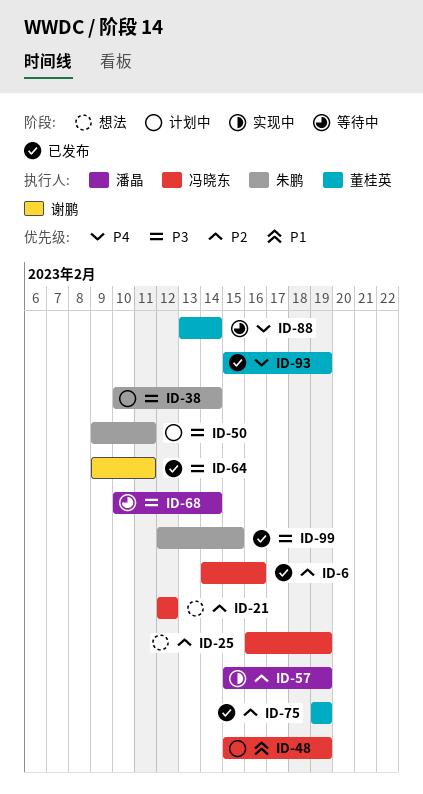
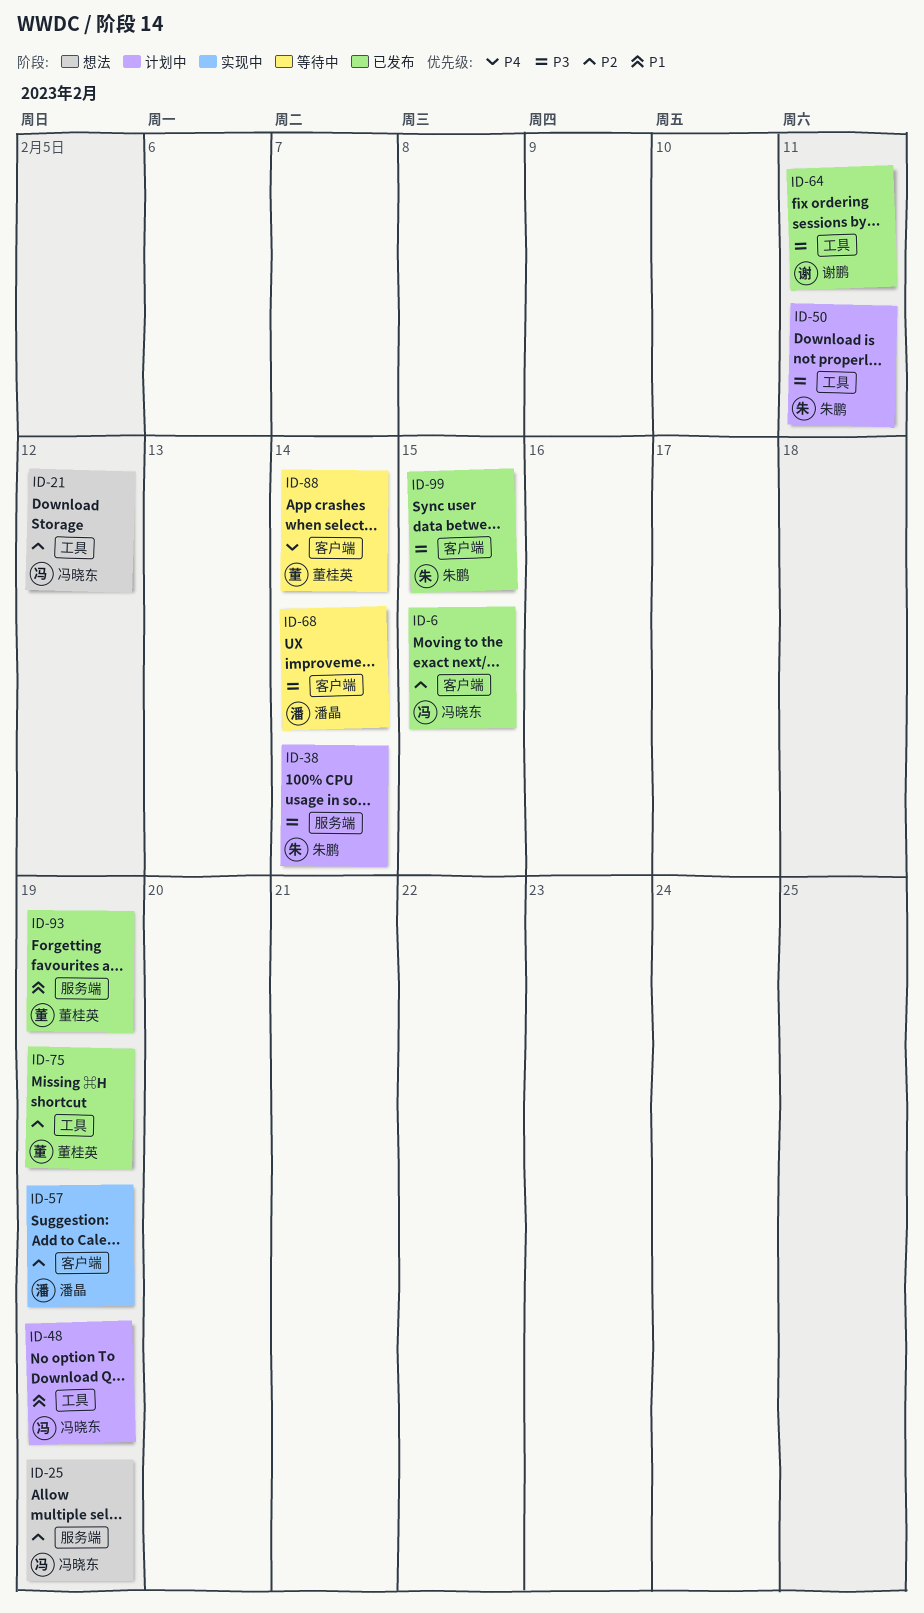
ID-6, due: Feb 16 -> Feb 15
ID-93, priority: P4 -> P1

